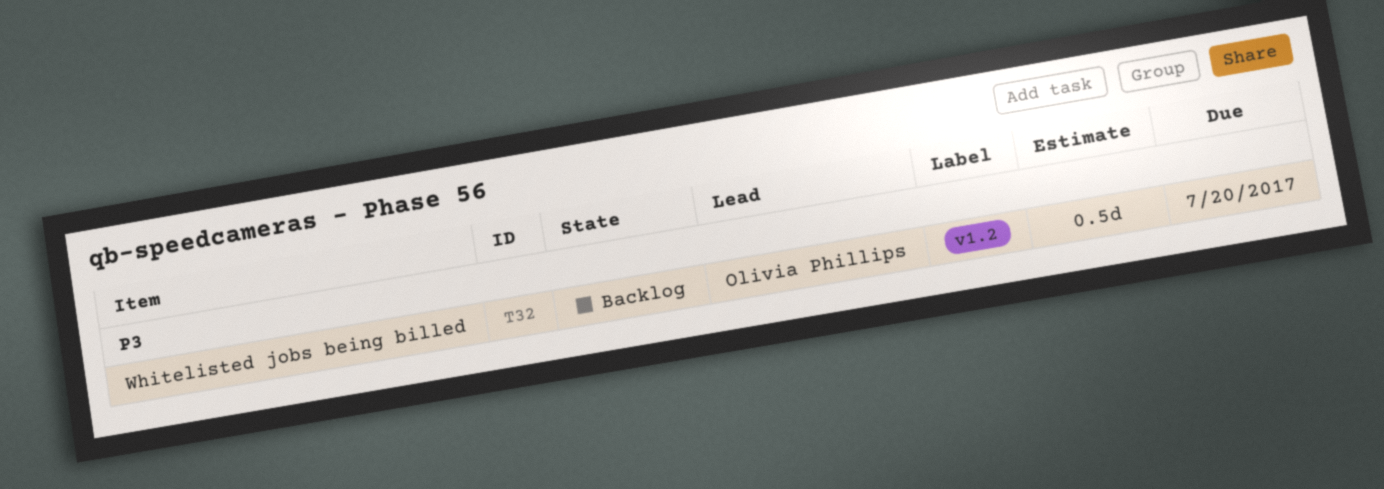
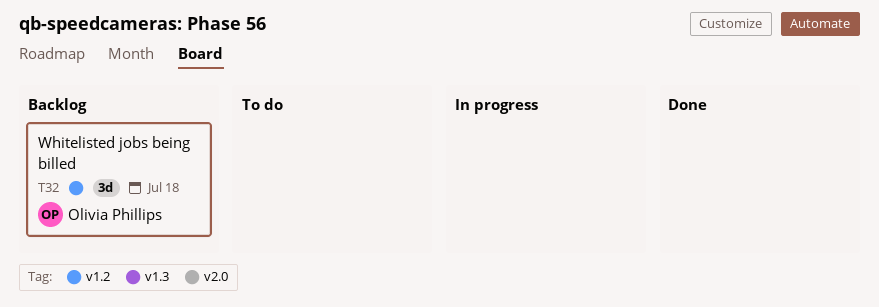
T32, estimate: 0.5d -> 3d
T32, due: Jul 20 -> Jul 18

